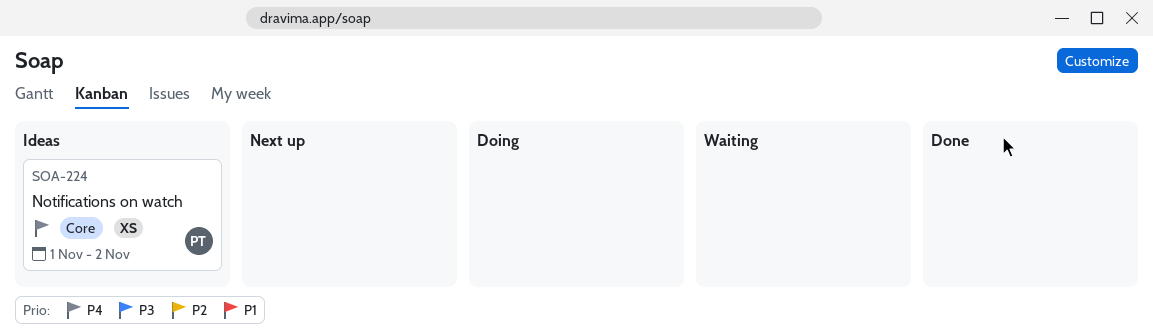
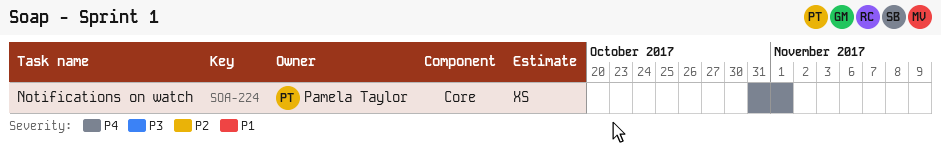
SOA-224, start: Nov 1 -> Oct 31
SOA-224, due: Nov 2 -> Nov 1

